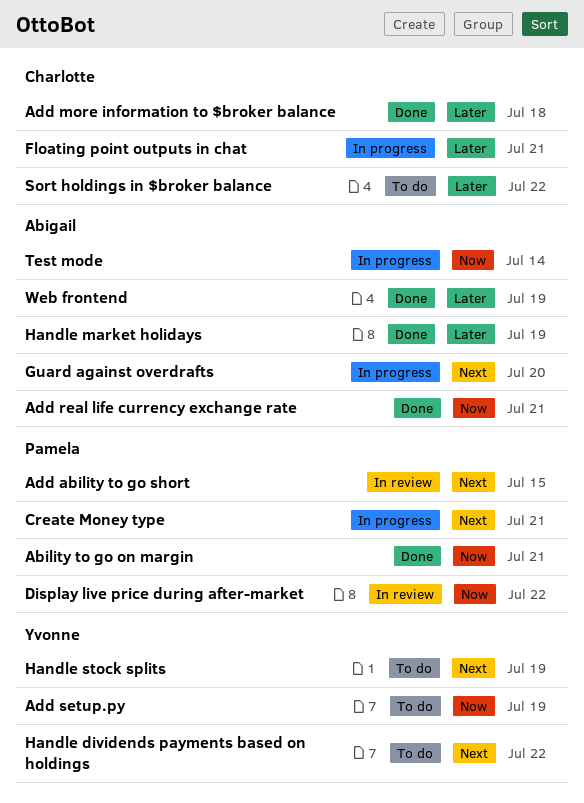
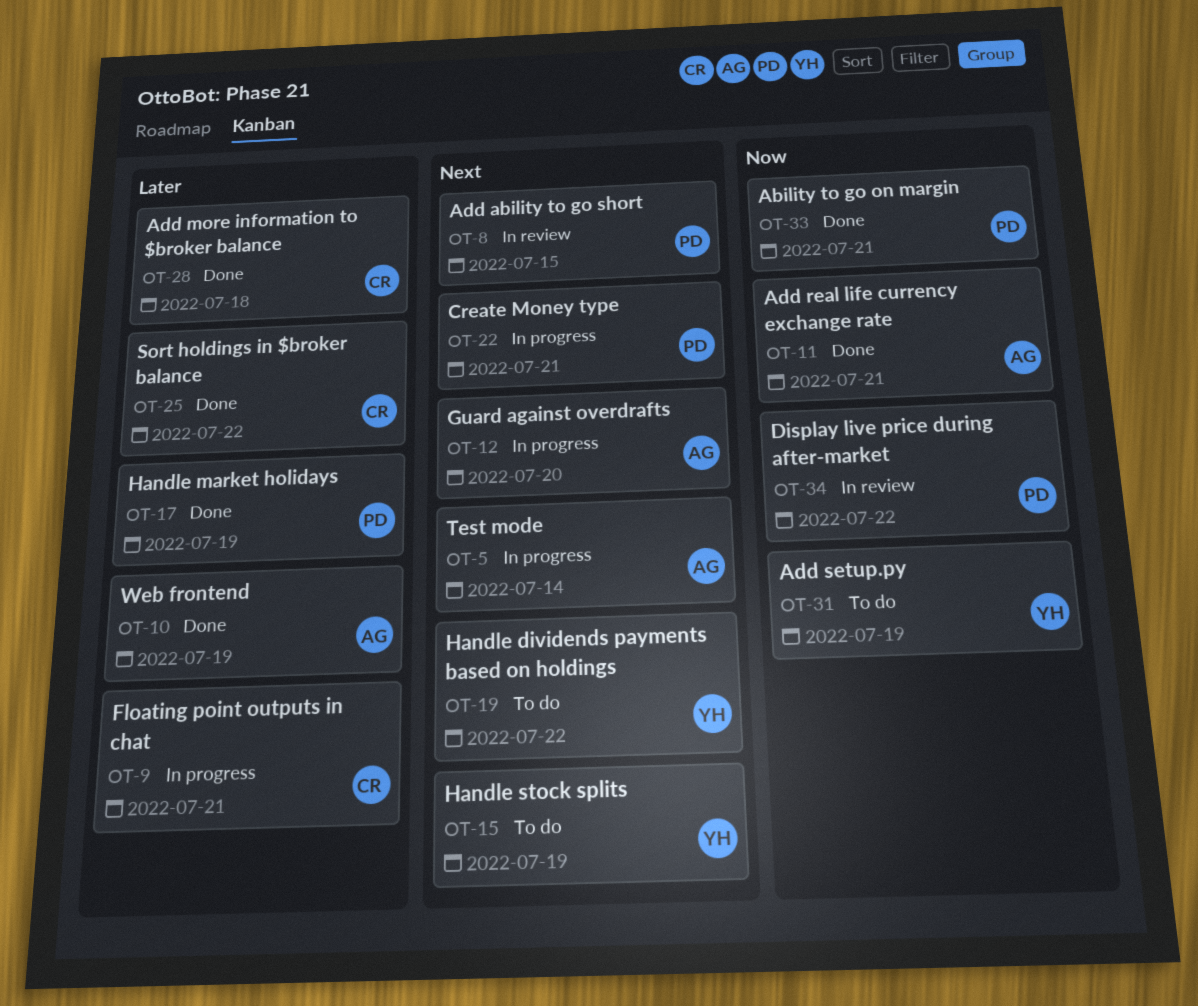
Handle market holidays, owner: Abigail -> Pamela
Sort holdings in $broker balance, status: To do -> Done
Test mode, priority: Now -> Next

